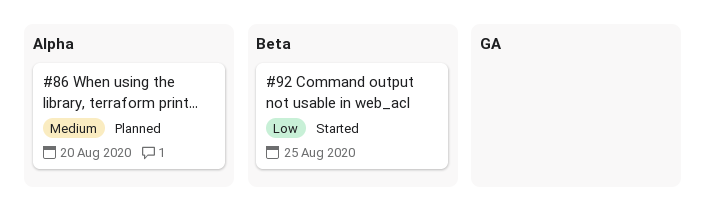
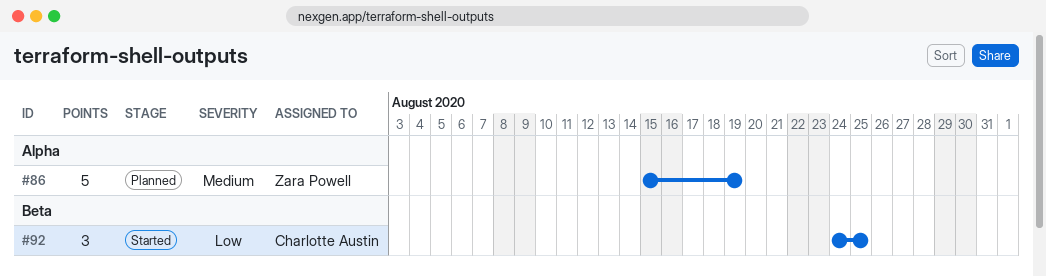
#86, due: Aug 20 -> Aug 19

